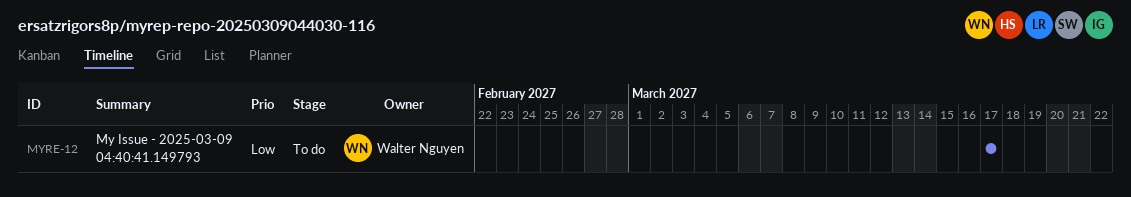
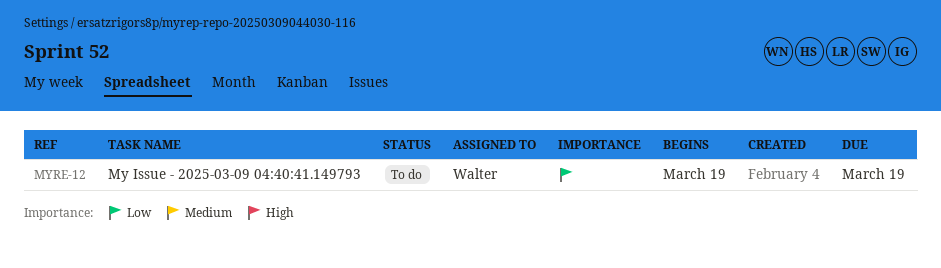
MYRE-12, start: Mar 17 -> Mar 19
MYRE-12, due: Mar 17 -> Mar 19

